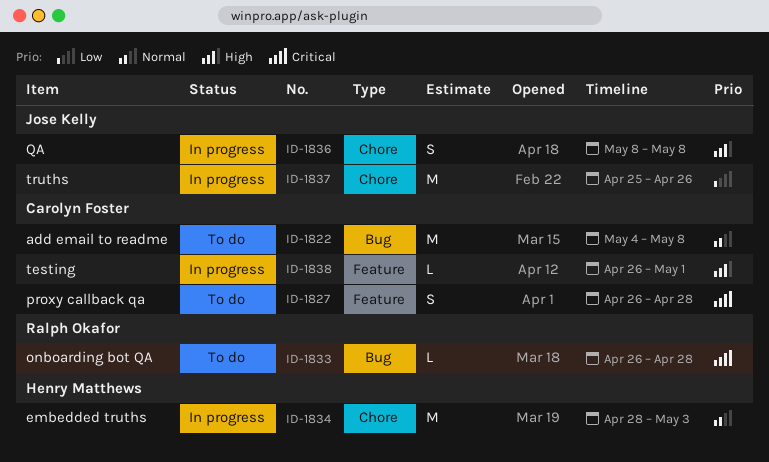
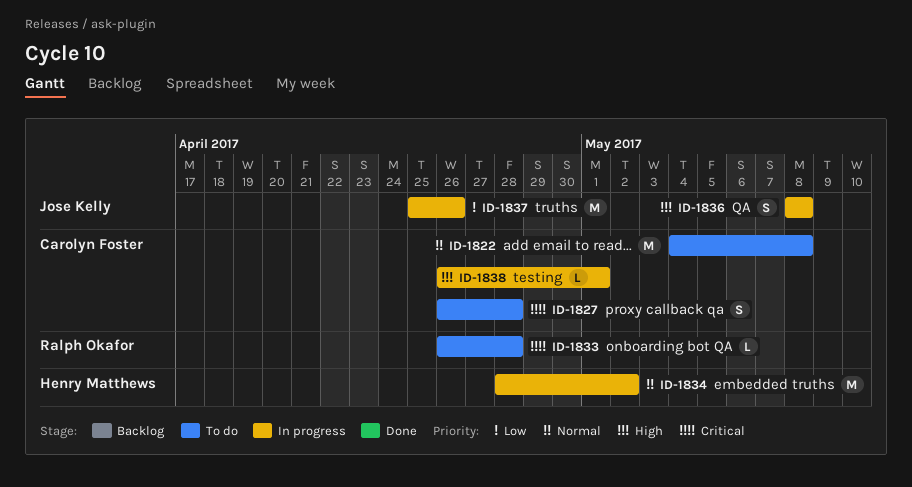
ID-1834, due: May 3 -> May 2

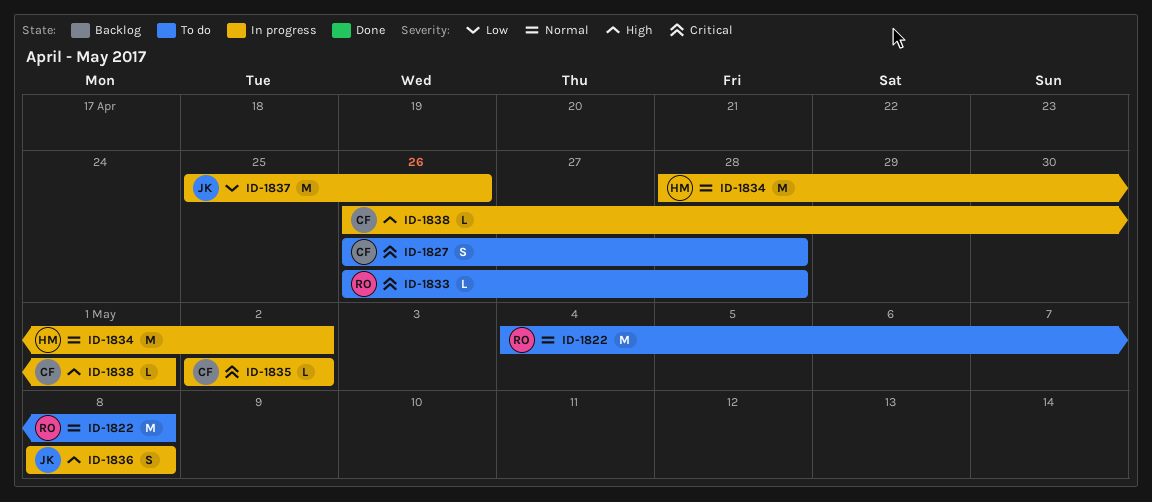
ID-1822, owner: Carolyn Foster -> Ralph Okafor
ID-1835: none -> present

